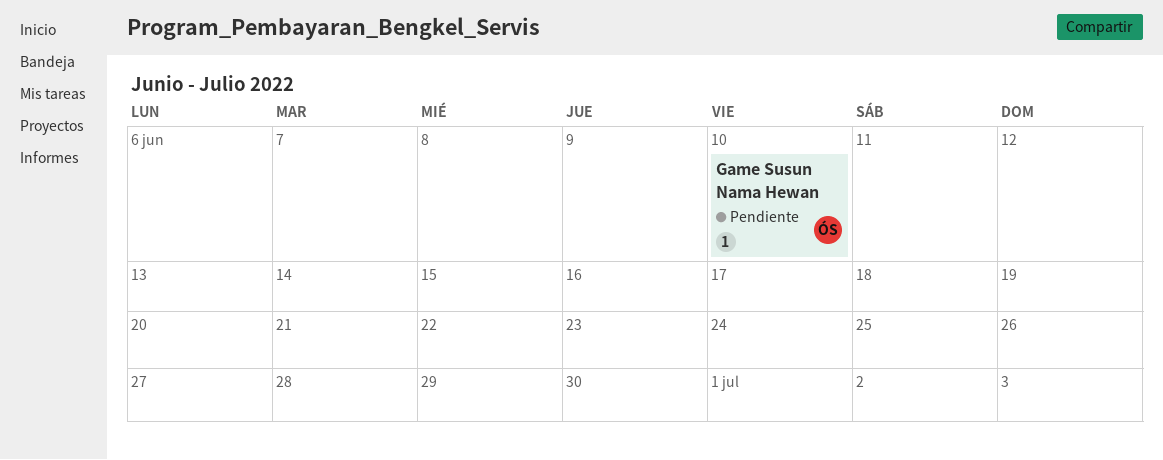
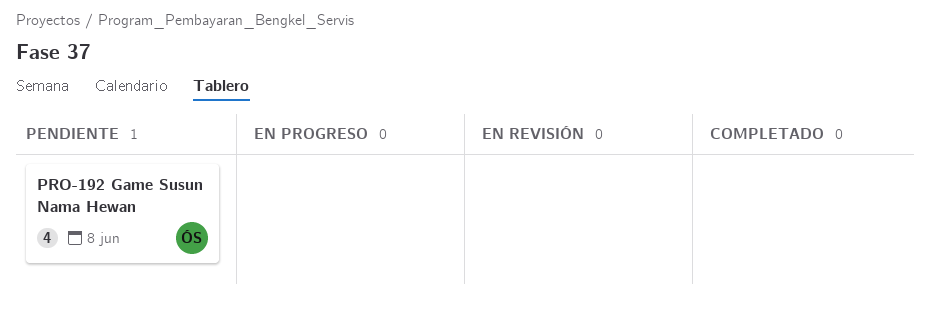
Game Susun Nama Hewan, estimate: 1 -> 4
Game Susun Nama Hewan, due: Jun 10 -> Jun 8

